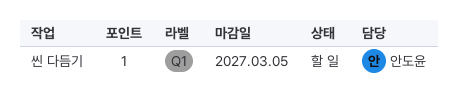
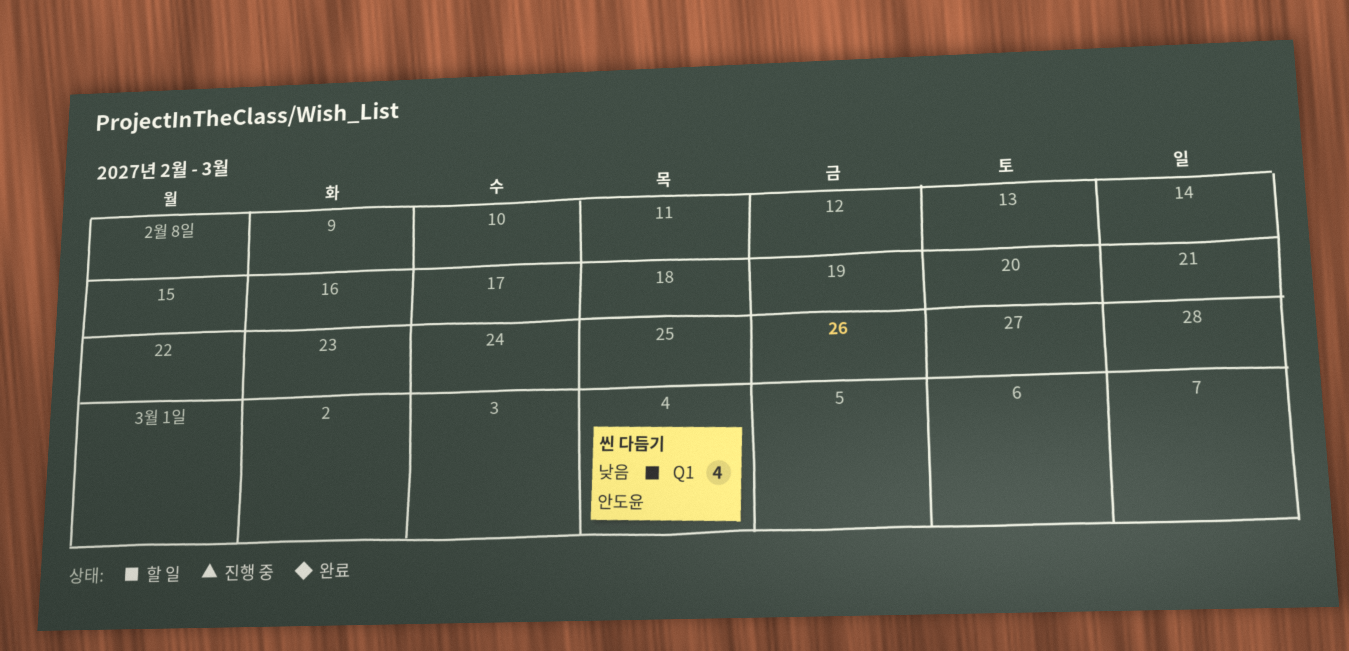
씬 다듬기, estimate: 1 -> 4
씬 다듬기, due: Mar 5 -> Mar 4

